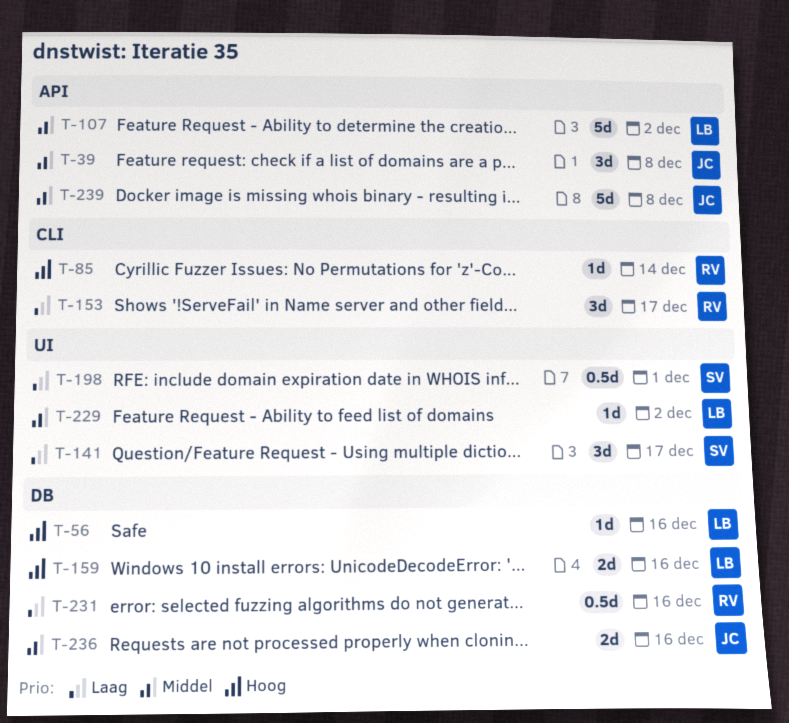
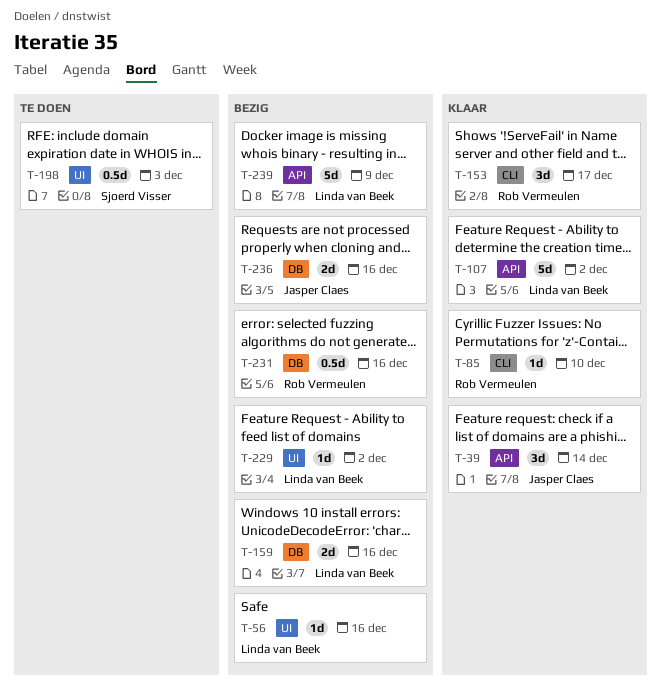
T-39, due: Dec 8 -> Dec 14
T-56, label: DB -> UI
T-85, due: Dec 14 -> Dec 10
T-141: present -> none
T-198, due: Dec 1 -> Dec 3
T-239, owner: Jasper Claes -> Linda van Beek
T-239, due: Dec 8 -> Dec 9

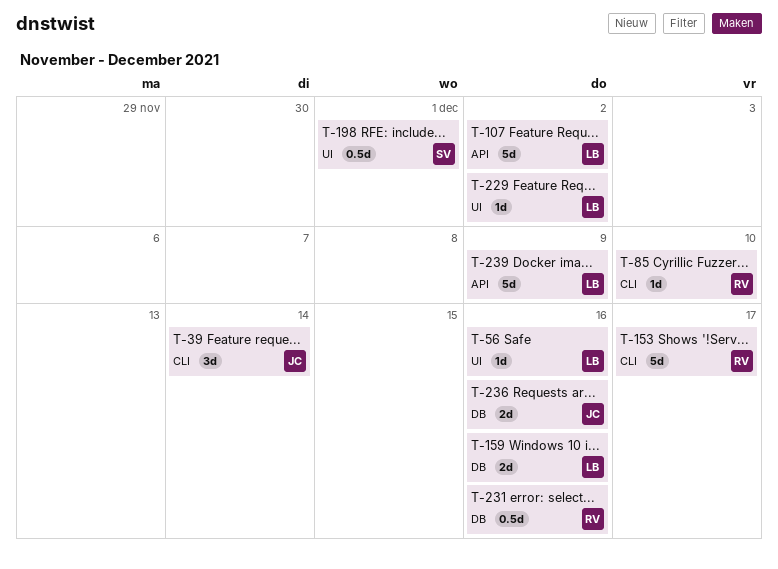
T-39, label: API -> CLI
T-153, estimate: 3d -> 5d
T-198, due: Dec 3 -> Dec 1

